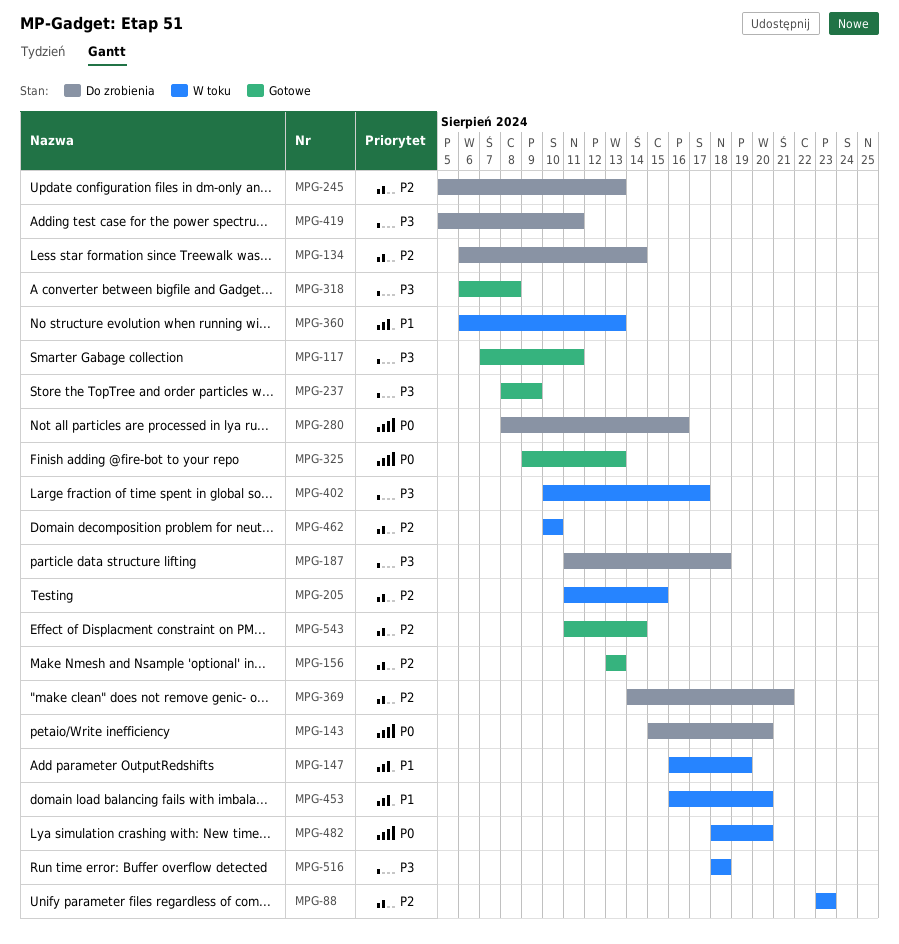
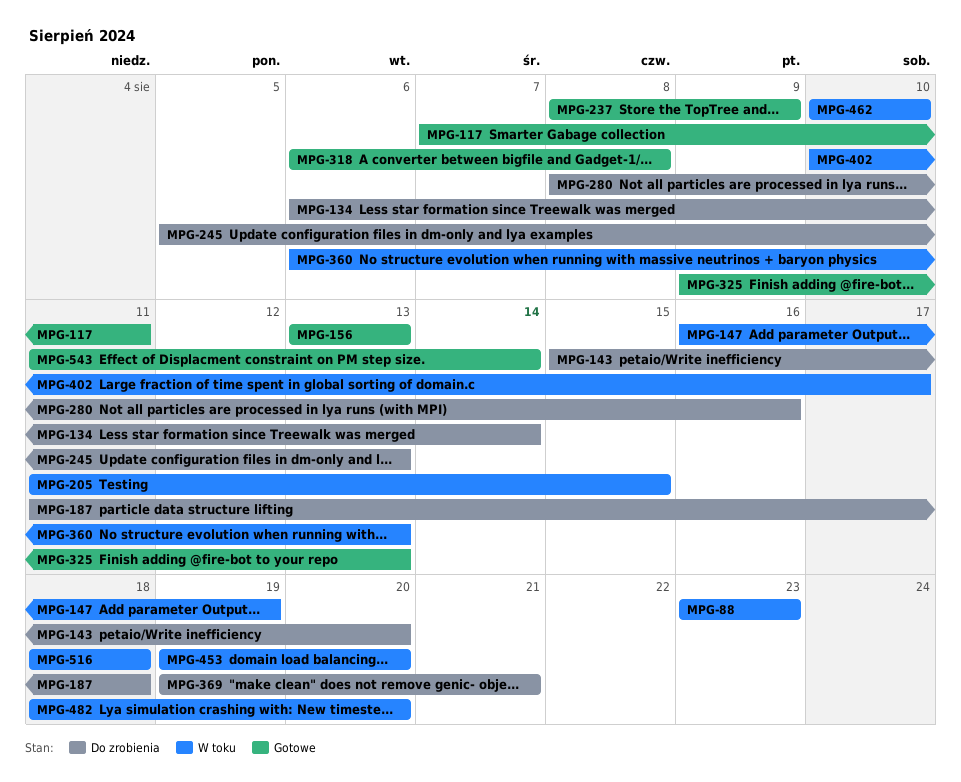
MPG-369, start: Aug 14 -> Aug 19
MPG-419: present -> none
MPG-453, start: Aug 16 -> Aug 19

